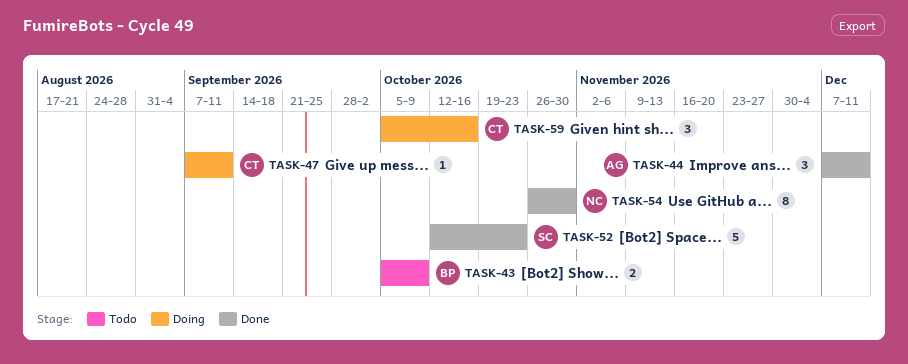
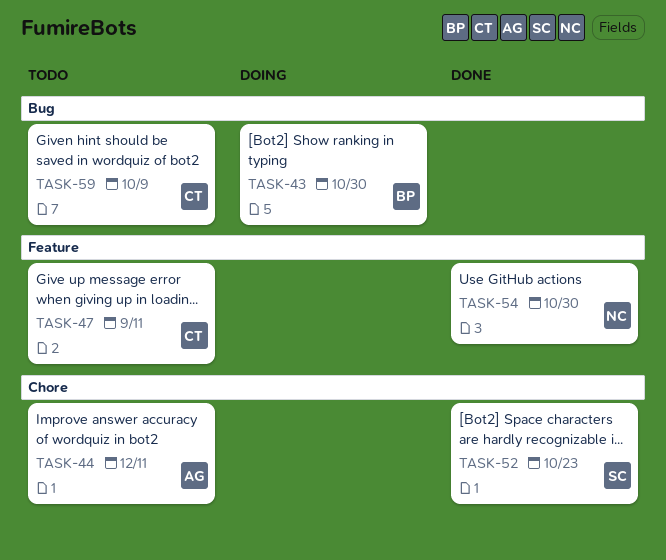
TASK-43, status: Todo -> Doing
TASK-43, due: Oct 9 -> Oct 30
TASK-44, status: Done -> Todo
TASK-47, status: Doing -> Todo
TASK-59, status: Doing -> Todo
TASK-59, due: Oct 16 -> Oct 9

